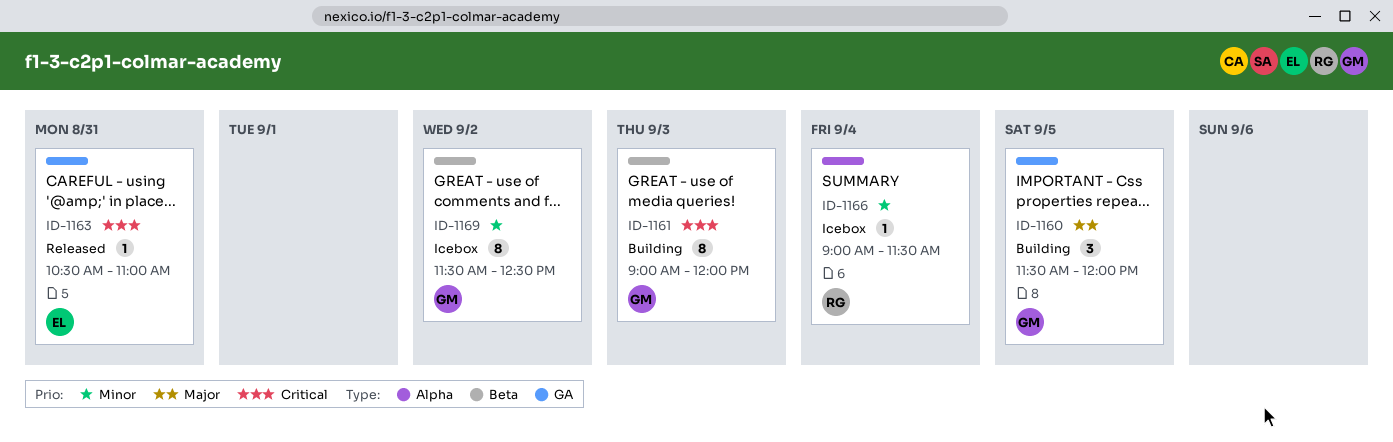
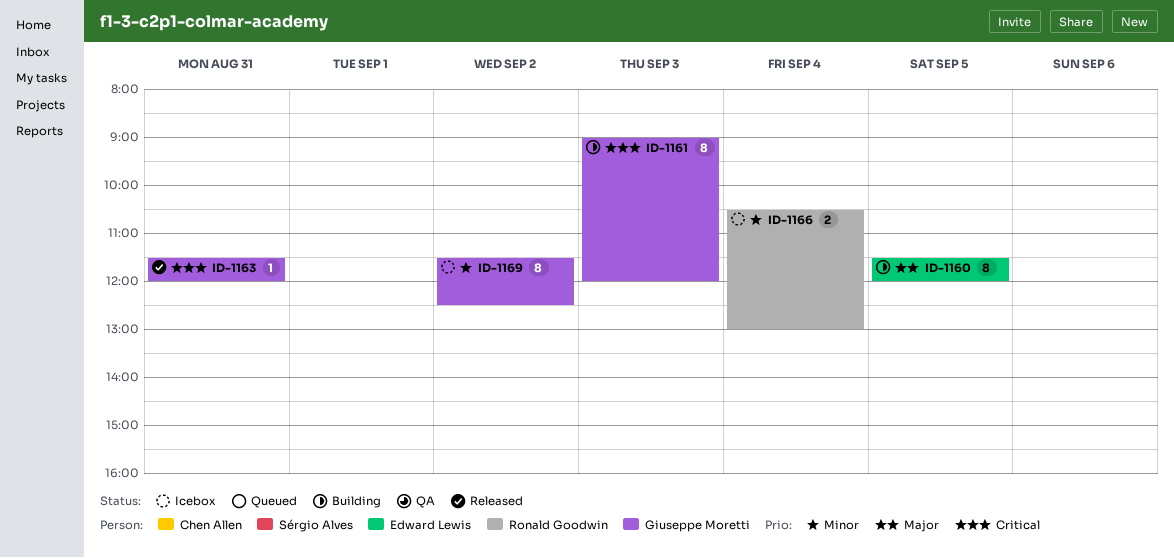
ID-1160, owner: Giuseppe Moretti -> Edward Lewis
ID-1160, estimate: 3 -> 8
ID-1163, owner: Edward Lewis -> Giuseppe Moretti
ID-1163, begins: 10:30 -> 11:30
ID-1163, ends: 11:00 -> 12:00
ID-1166, estimate: 1 -> 2
ID-1166, begins: 09:00 -> 10:30
ID-1166, ends: 11:30 -> 13:00

